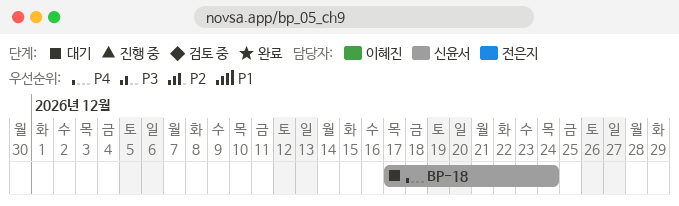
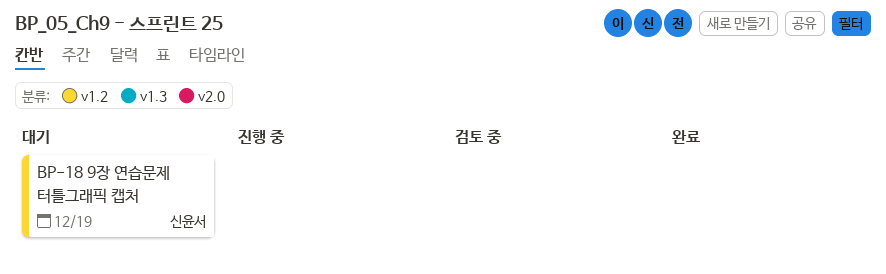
BP-18, due: Dec 24 -> Dec 19

